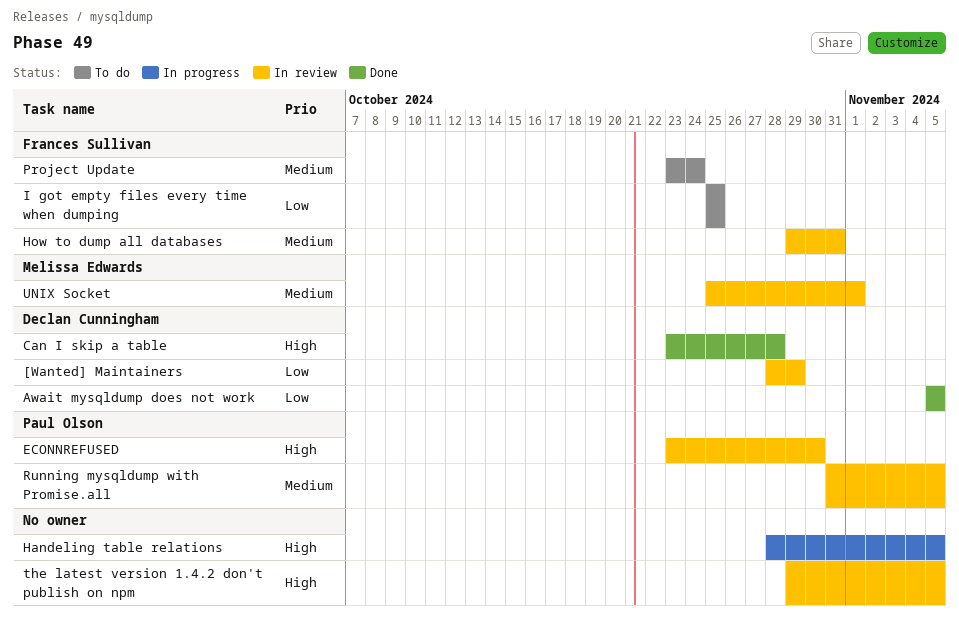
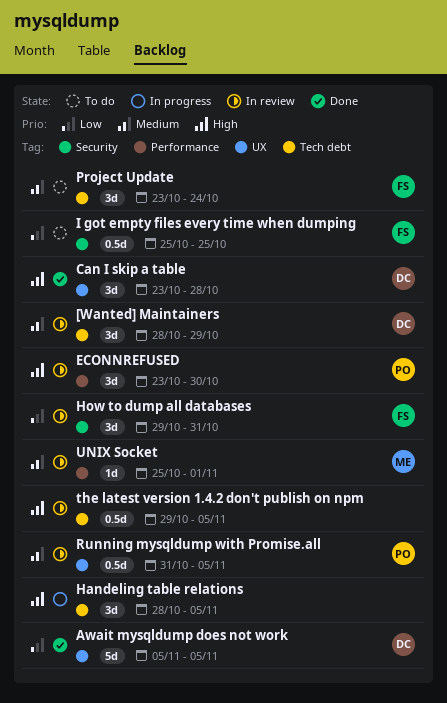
[Wanted] Maintainers, priority: Low -> Medium
How to dump all databases, priority: Medium -> Low

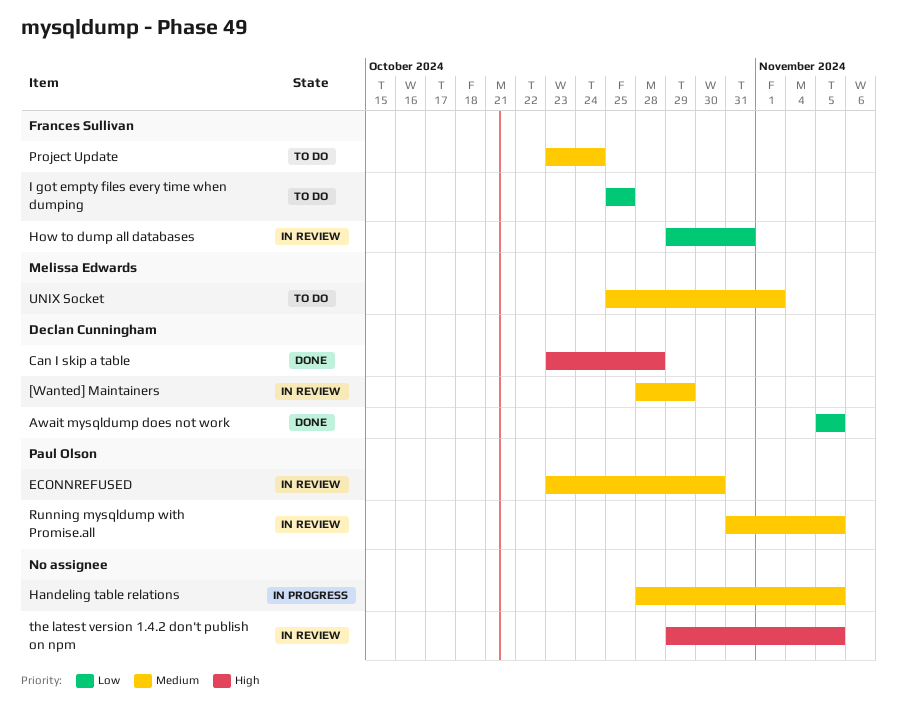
ECONNREFUSED, priority: High -> Medium
Handeling table relations, priority: High -> Medium
UNIX Socket, status: In review -> To do

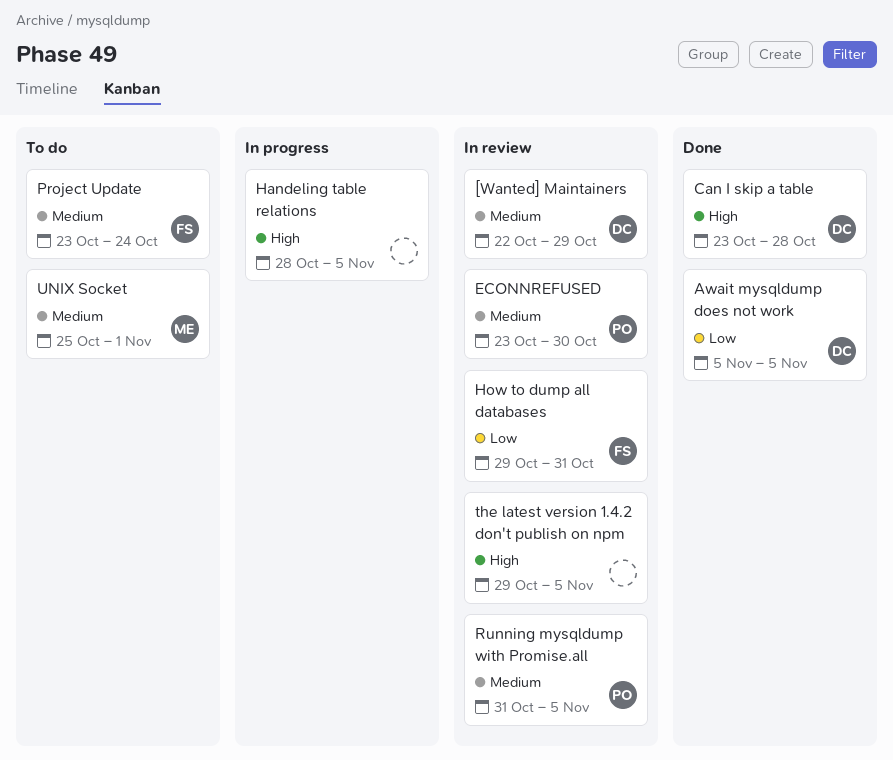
[Wanted] Maintainers, start: Oct 28 -> Oct 22
Handeling table relations, priority: Medium -> High
I got empty files every time when dumping: present -> none

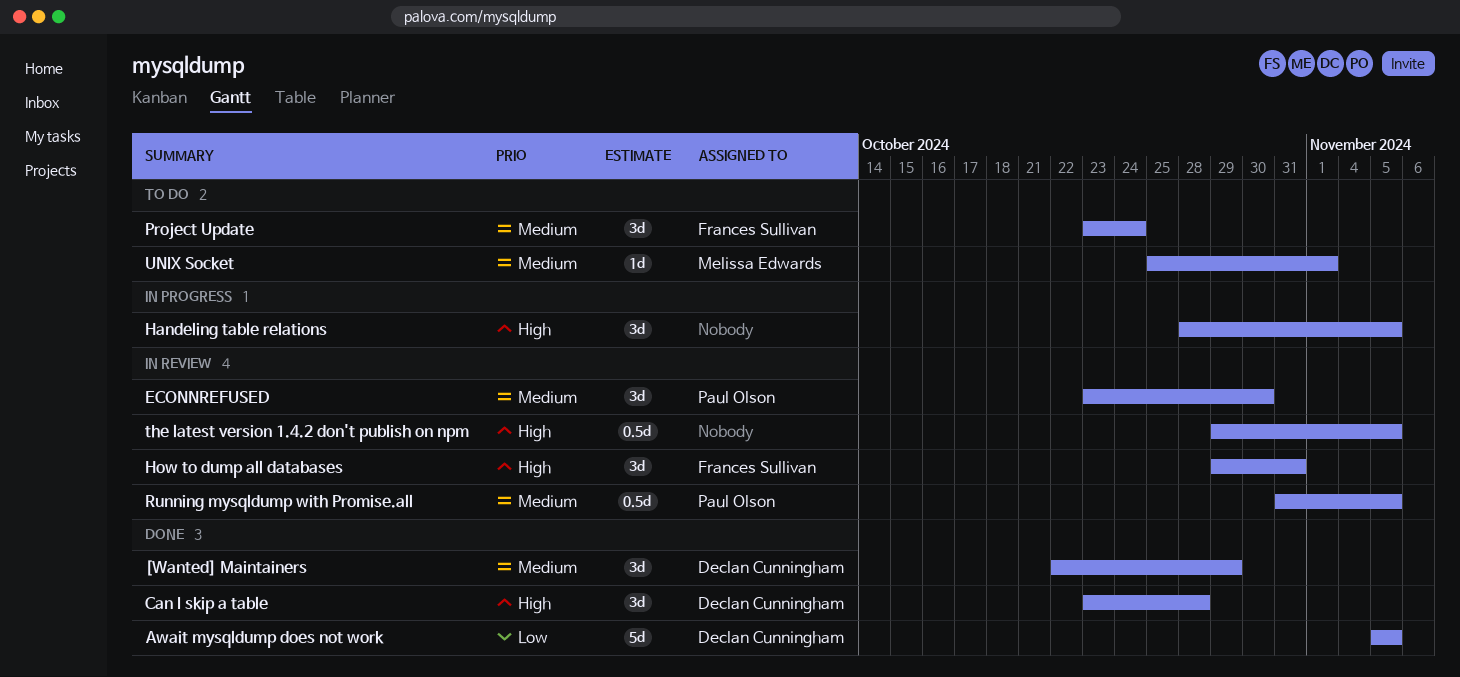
[Wanted] Maintainers, status: In review -> Done
How to dump all databases, priority: Low -> High

